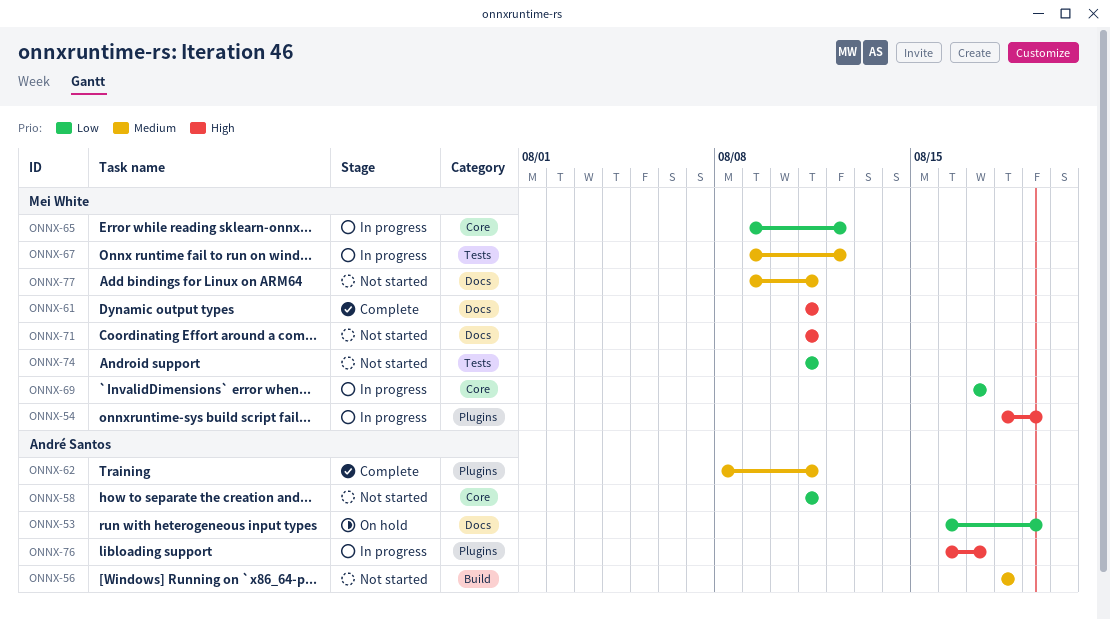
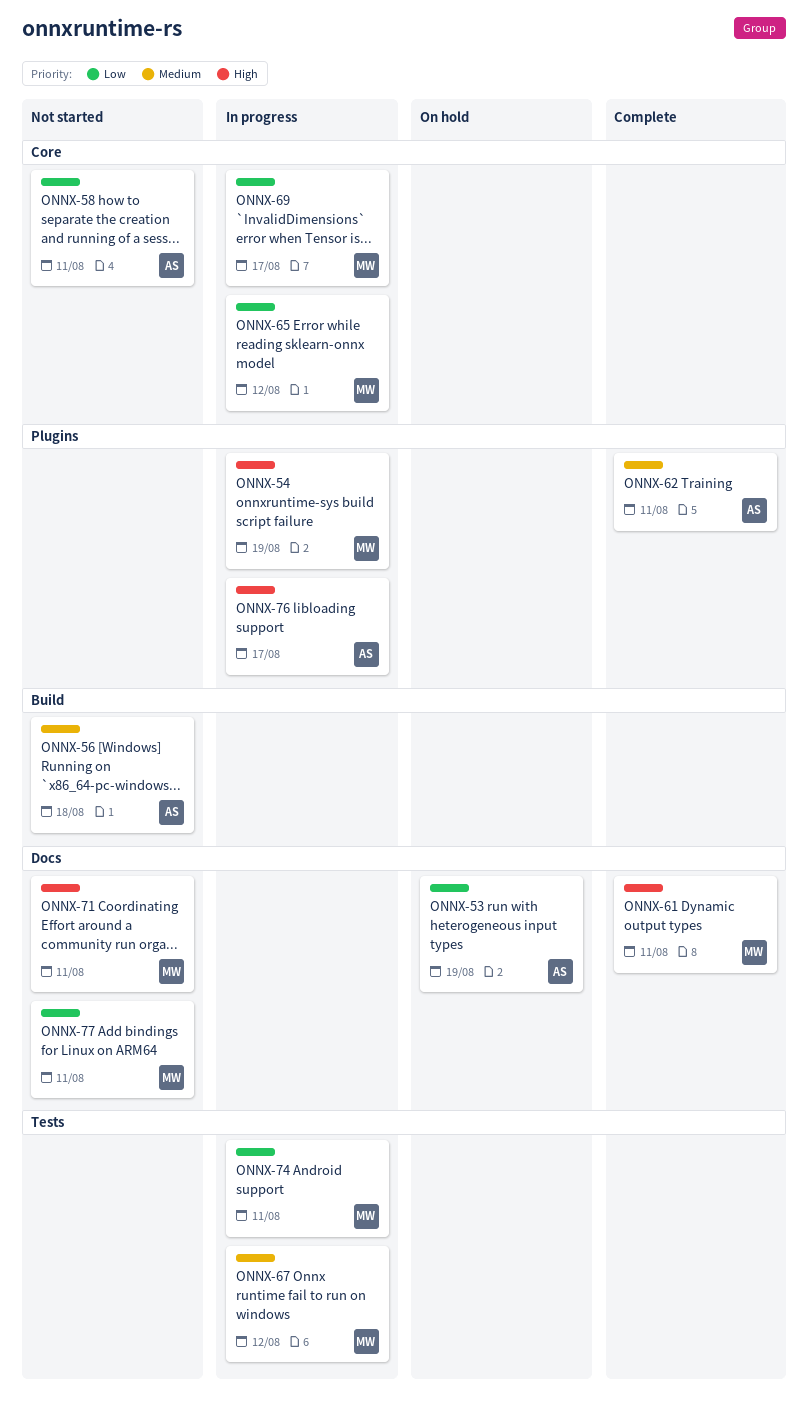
ONNX-74, status: Not started -> In progress
ONNX-77, priority: Medium -> Low

